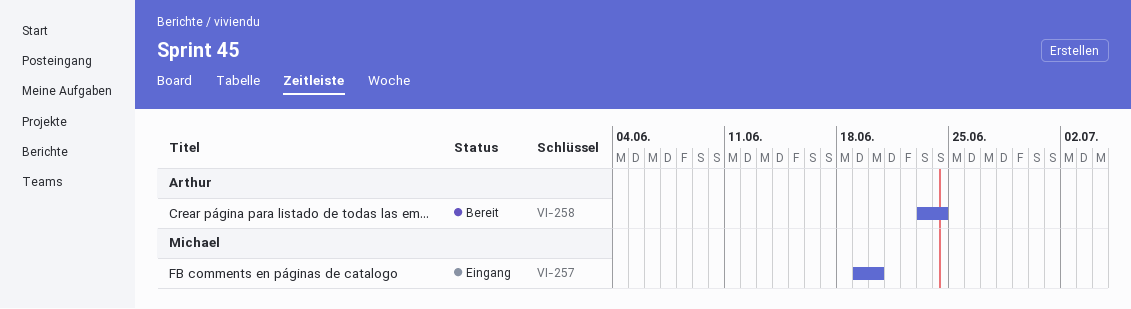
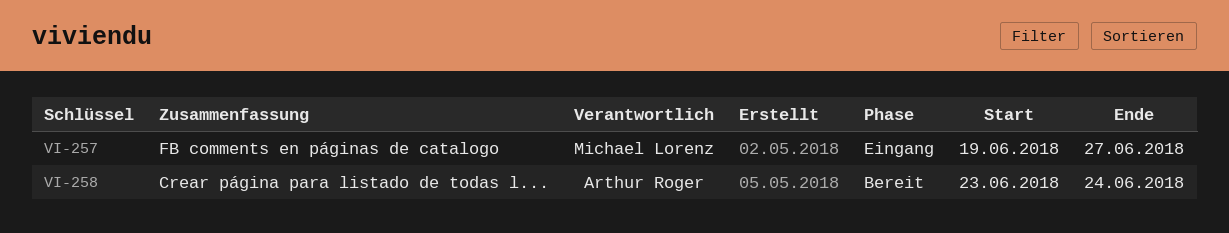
VI-257, due: Jun 20 -> Jun 27

